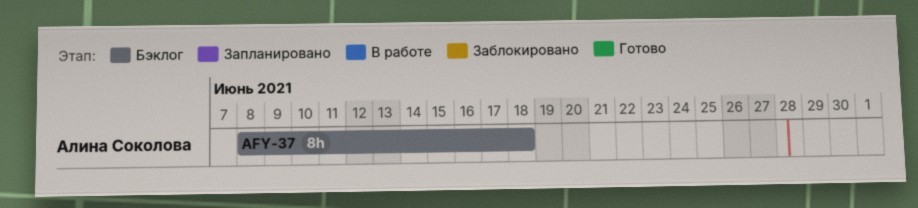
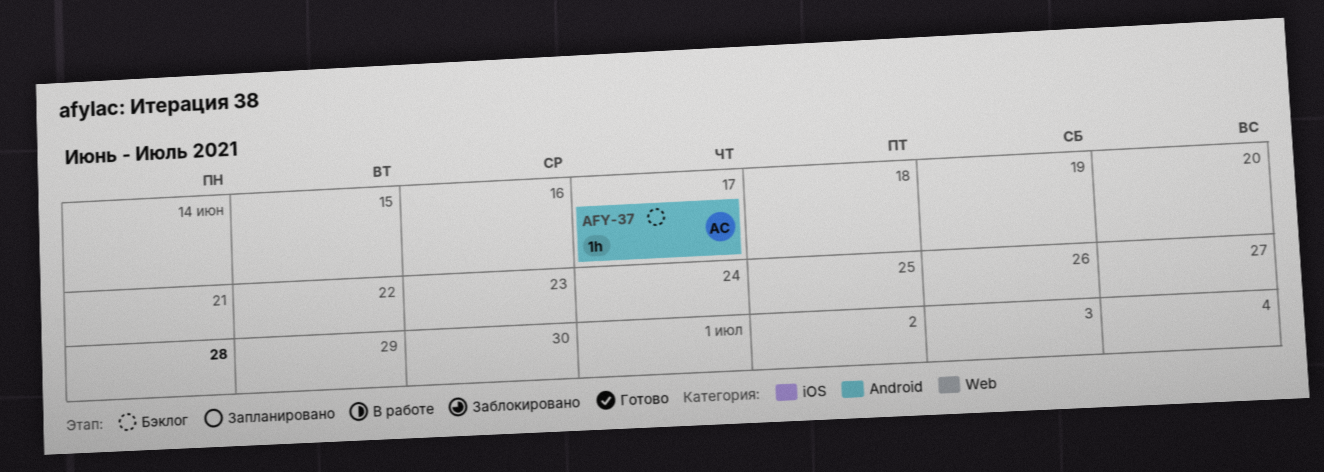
AFY-37, estimate: 8h -> 1h
AFY-37, due: Jun 18 -> Jun 17

